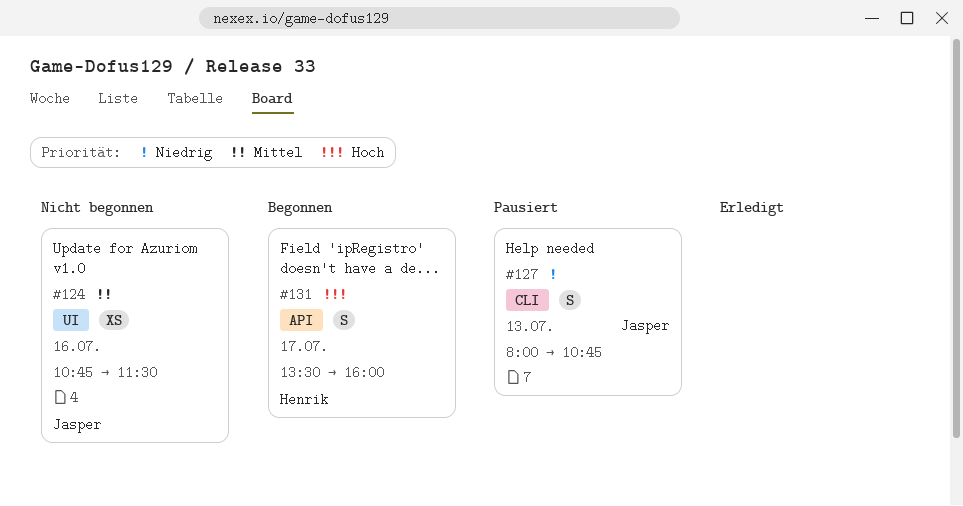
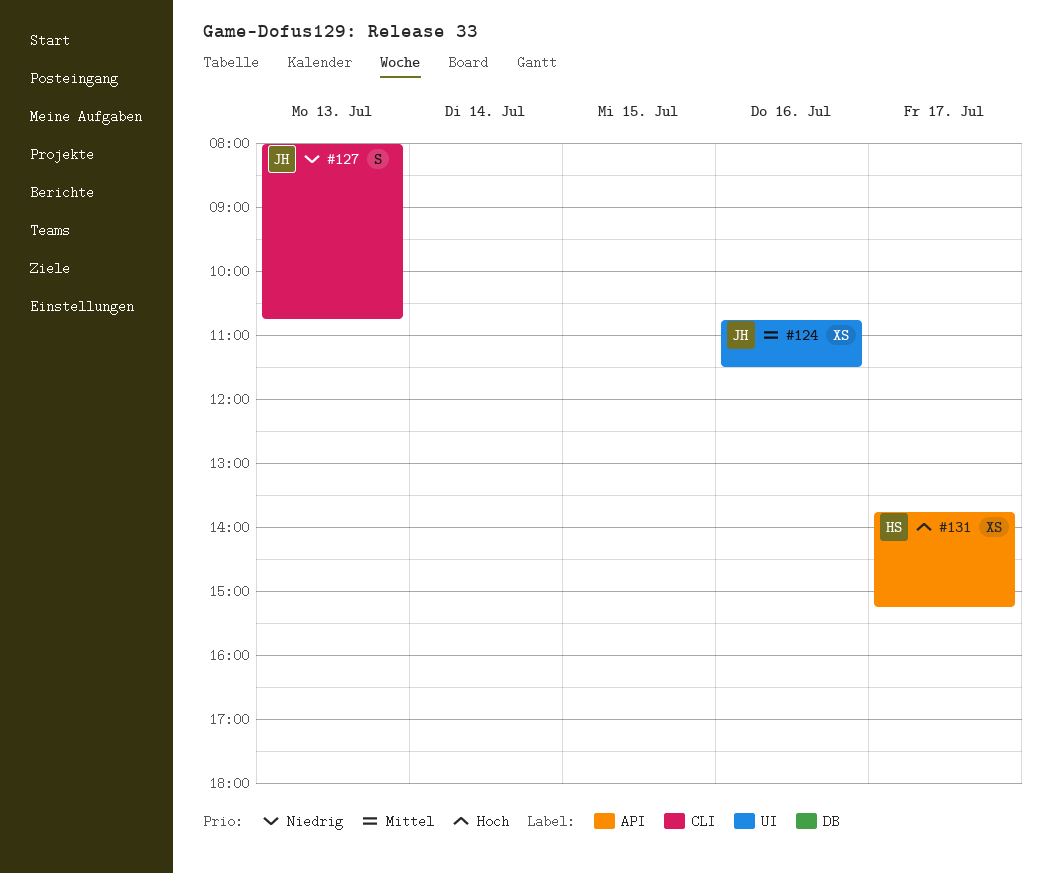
#131, estimate: S -> XS
#131, begins: 13:30 -> 13:45
#131, ends: 16:00 -> 15:15

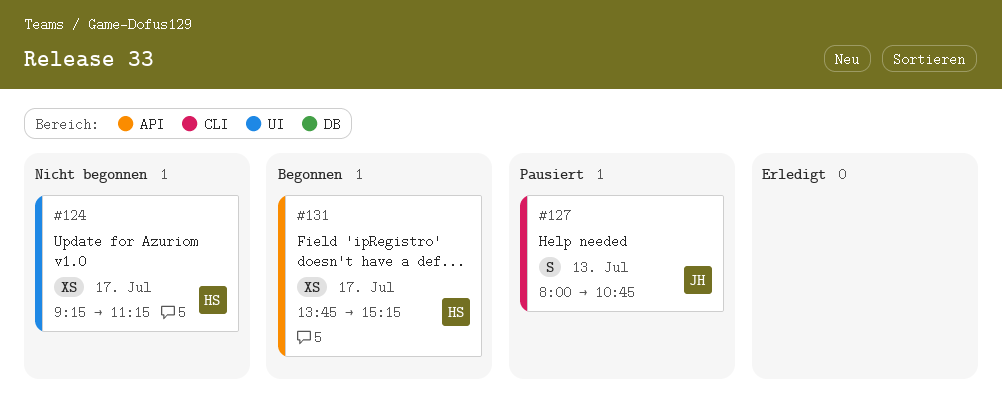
#124, owner: JH -> HS
#124, day: Jul 16 -> Jul 17
#124, begins: 10:45 -> 09:15
#124, ends: 11:30 -> 11:15

